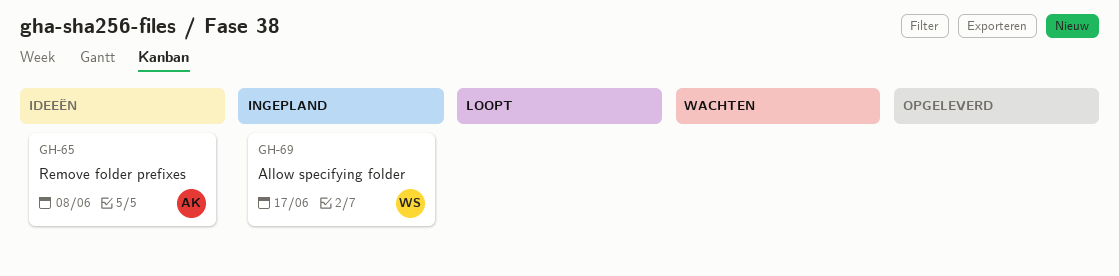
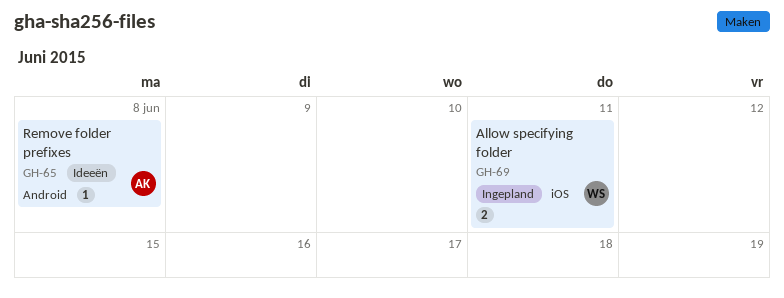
GH-69, due: Jun 17 -> Jun 11

